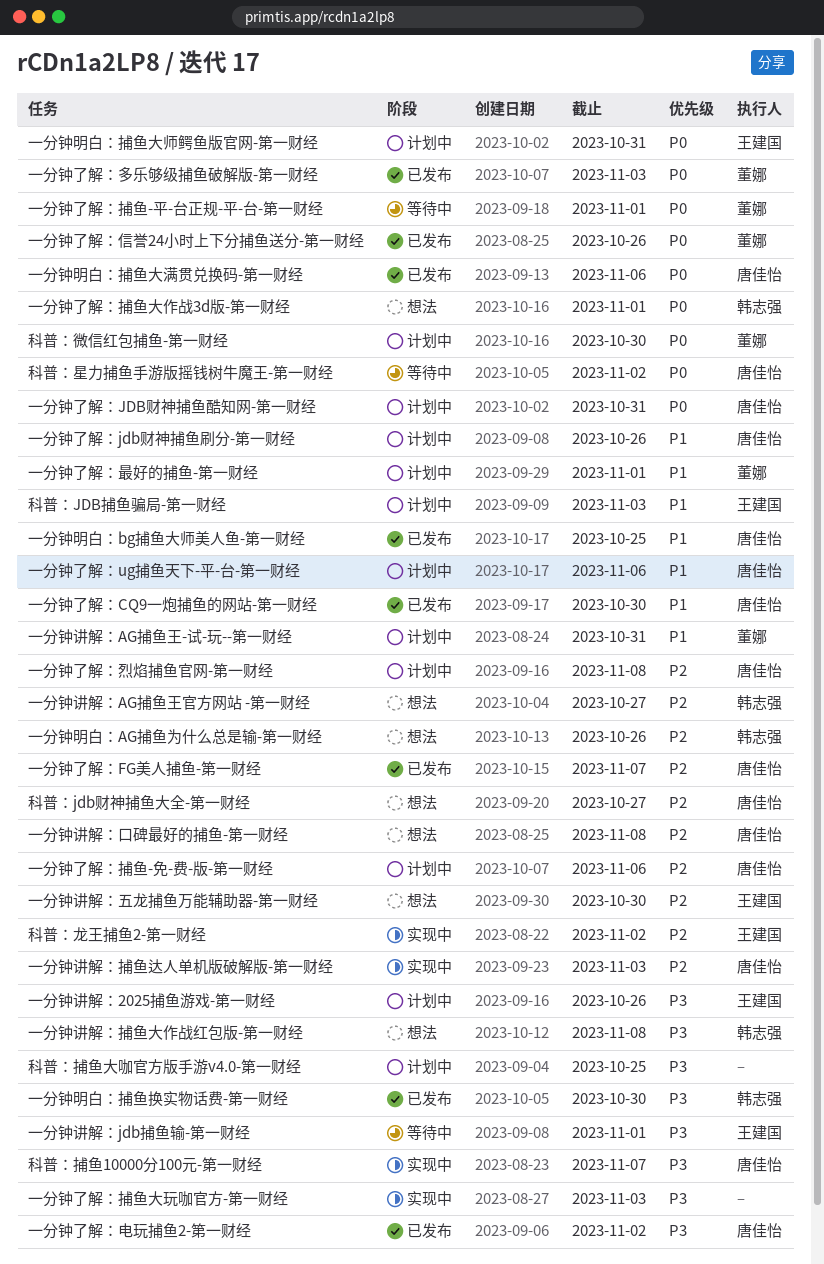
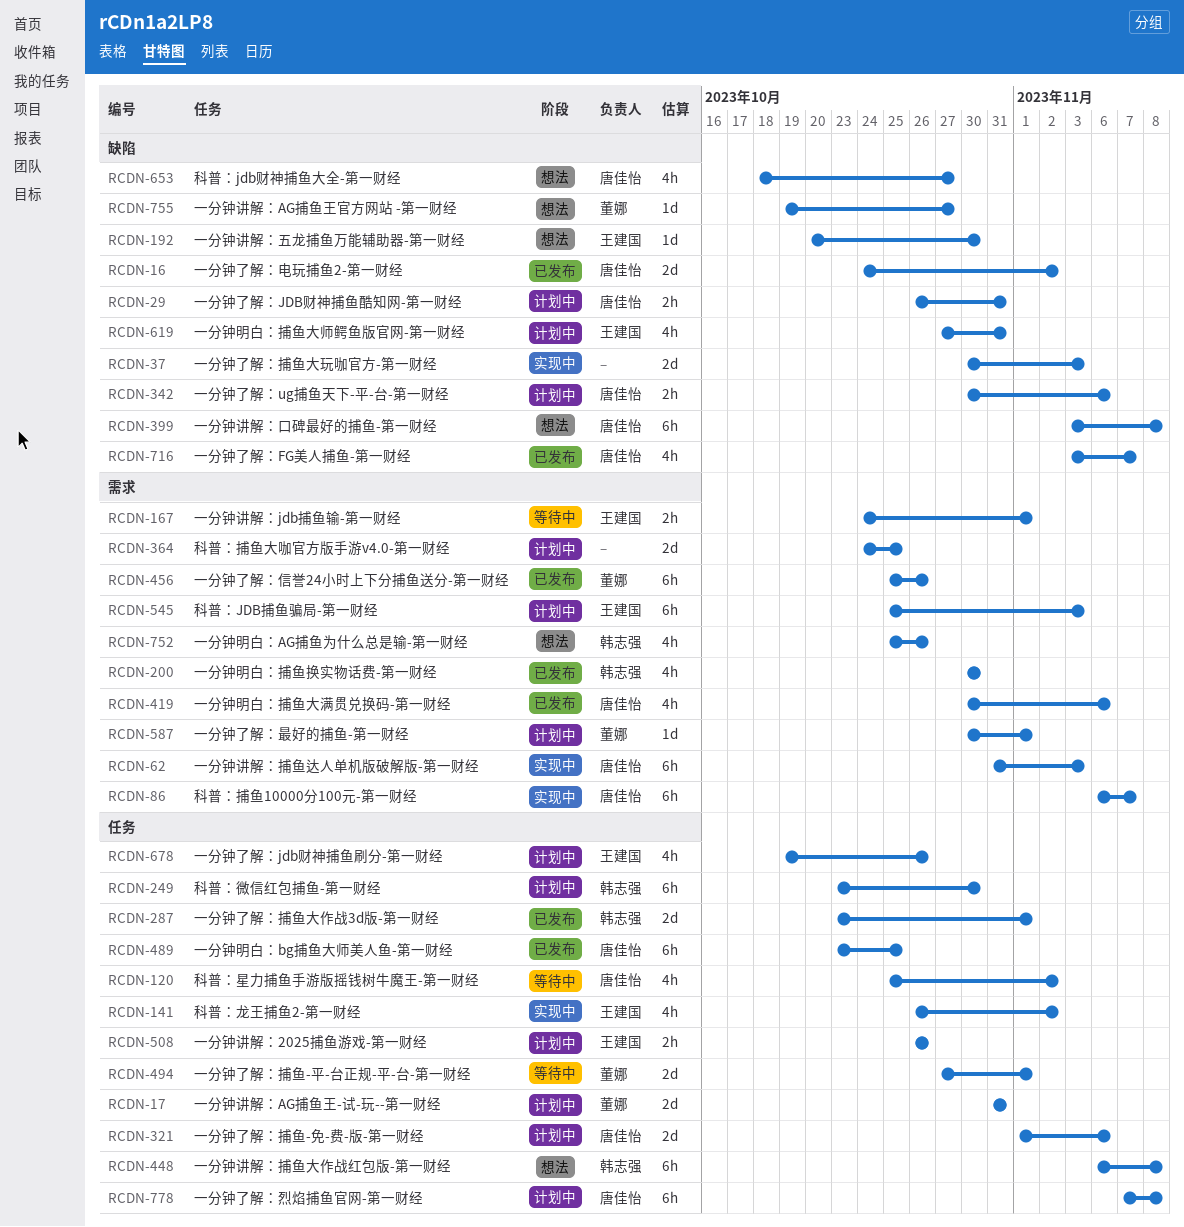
一分钟了解：CQ9一炮捕鱼的网站-第一财经: present -> none
一分钟了解：jdb财神捕鱼刷分-第一财经, owner: 唐佳怡 -> 王建国
一分钟了解：多乐够级捕鱼破解版-第一财经: present -> none
一分钟了解：捕鱼大作战3d版-第一财经, status: 想法 -> 已发布
一分钟讲解：AG捕鱼王官方网站 -第一财经, owner: 韩志强 -> 董娜
科普：微信红包捕鱼-第一财经, owner: 董娜 -> 韩志强

